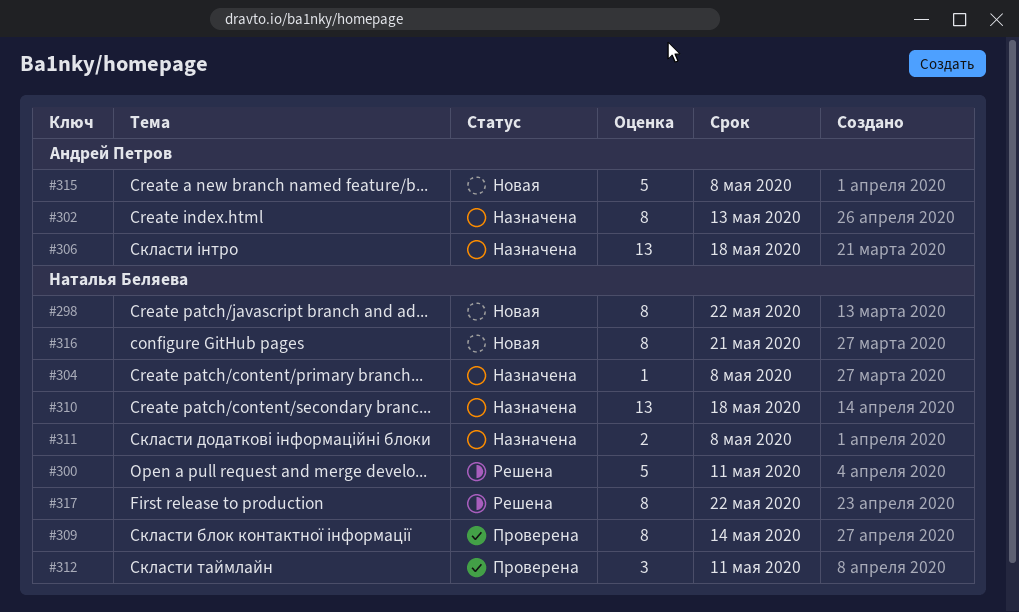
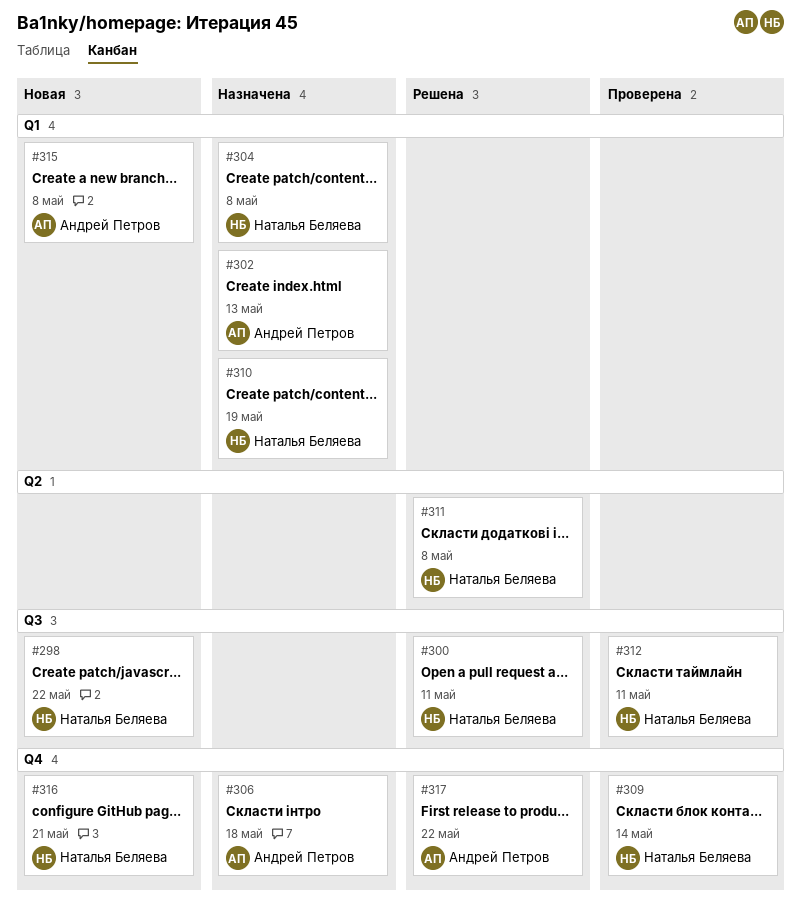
#310, due: May 18 -> May 19
#311, status: Назначена -> Решена
#317, owner: Наталья Беляева -> Андрей Петров

